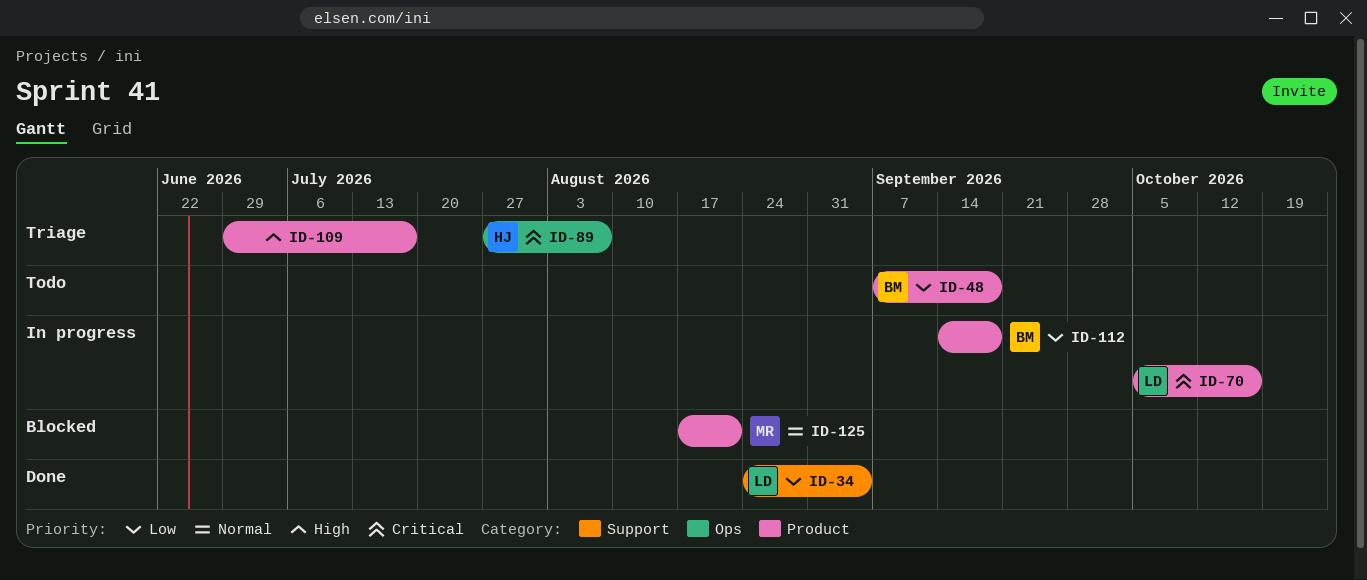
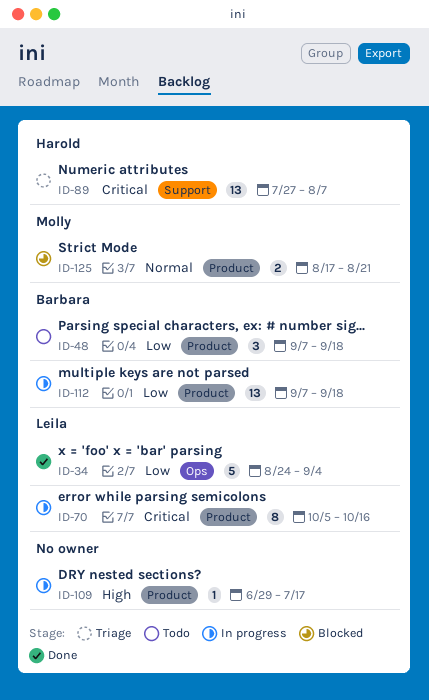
ID-34, label: Support -> Ops
ID-89, label: Ops -> Support
ID-109, status: Triage -> In progress
ID-112, start: Sep 14 -> Sep 7

